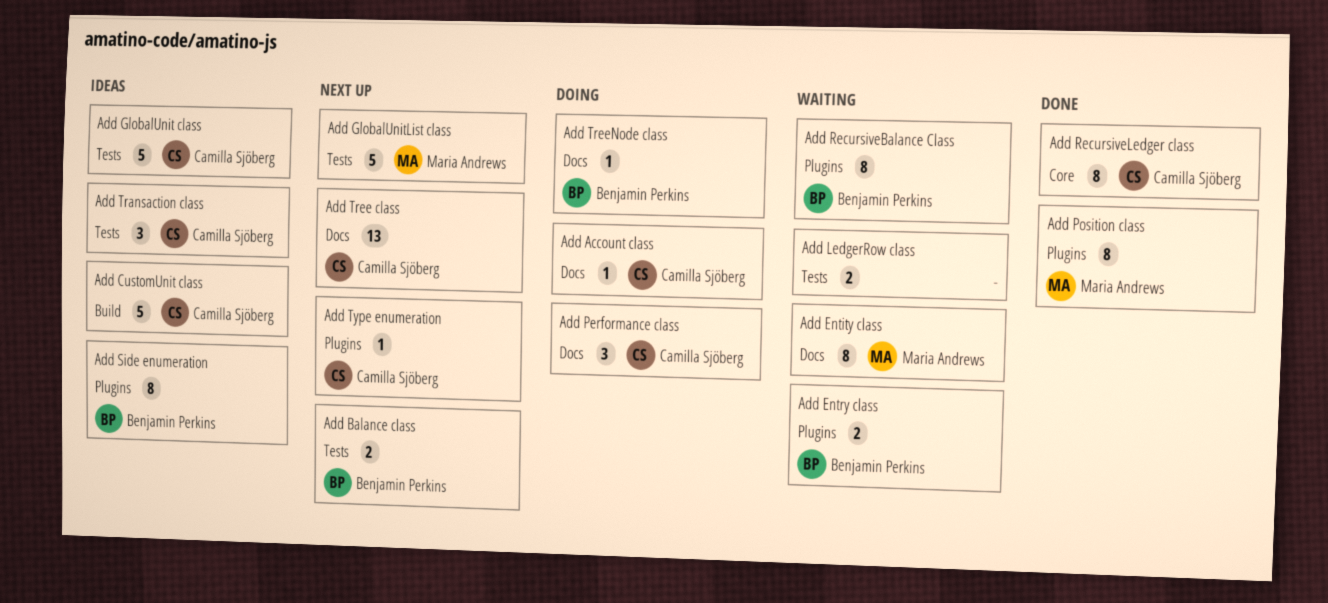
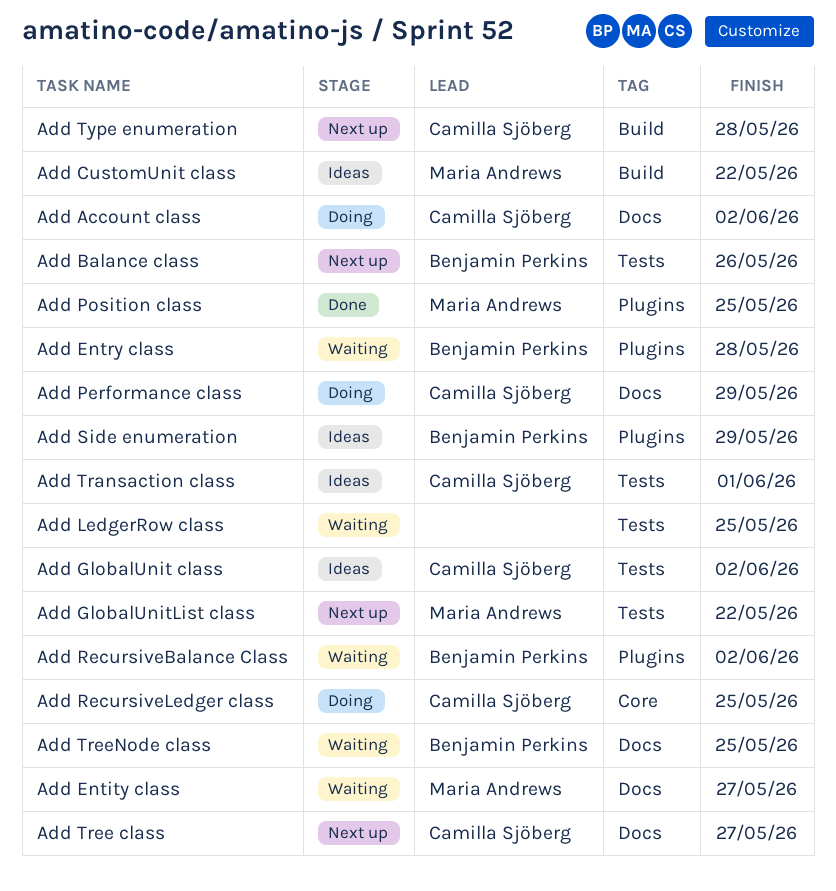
Add CustomUnit class, owner: Camilla Sjöberg -> Maria Andrews
Add RecursiveLedger class, status: Done -> Doing
Add TreeNode class, status: Doing -> Waiting
Add Type enumeration, label: Plugins -> Build

